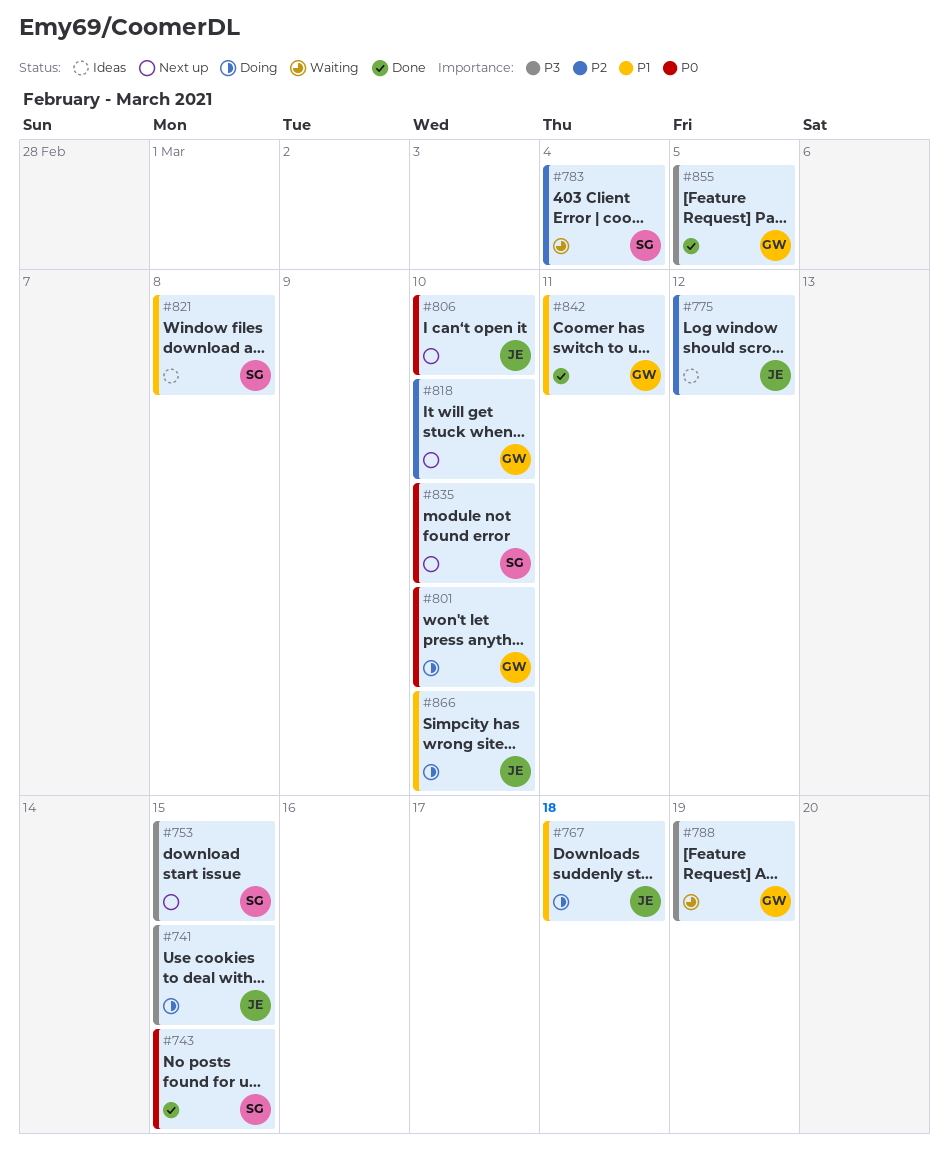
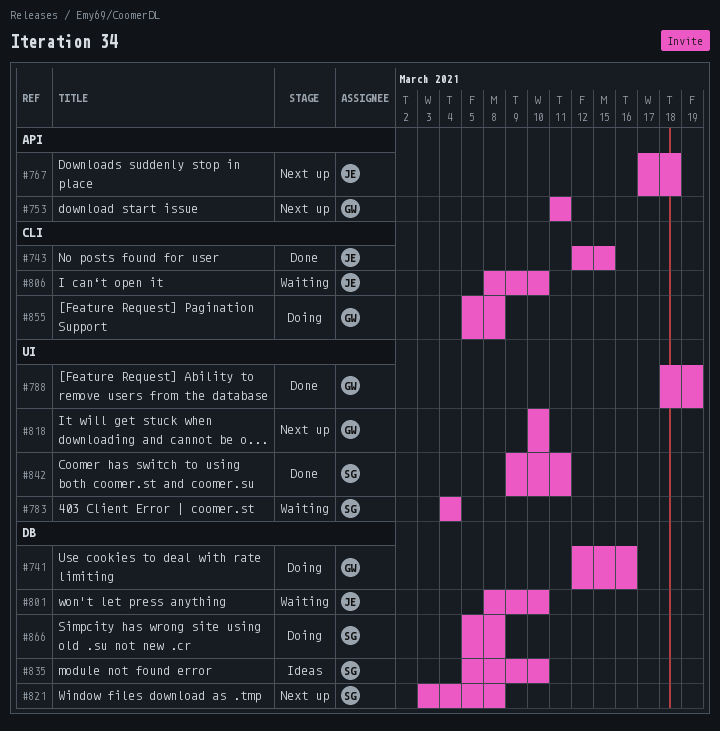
#741, owner: JE -> GW
#741, due: Mar 15 -> Mar 16
#743, owner: SG -> JE
#753, owner: SG -> GW
#753, due: Mar 15 -> Mar 11
#767, status: Doing -> Next up
#775: present -> none
#788, status: Waiting -> Done
#801, status: Doing -> Waiting
#801, owner: GW -> JE
#806, status: Next up -> Waiting
#821, status: Ideas -> Next up
#835, status: Next up -> Ideas
#842, owner: GW -> SG
#855, status: Done -> Doing
#855, due: Mar 5 -> Mar 8
#866, owner: JE -> SG
#866, due: Mar 10 -> Mar 8

